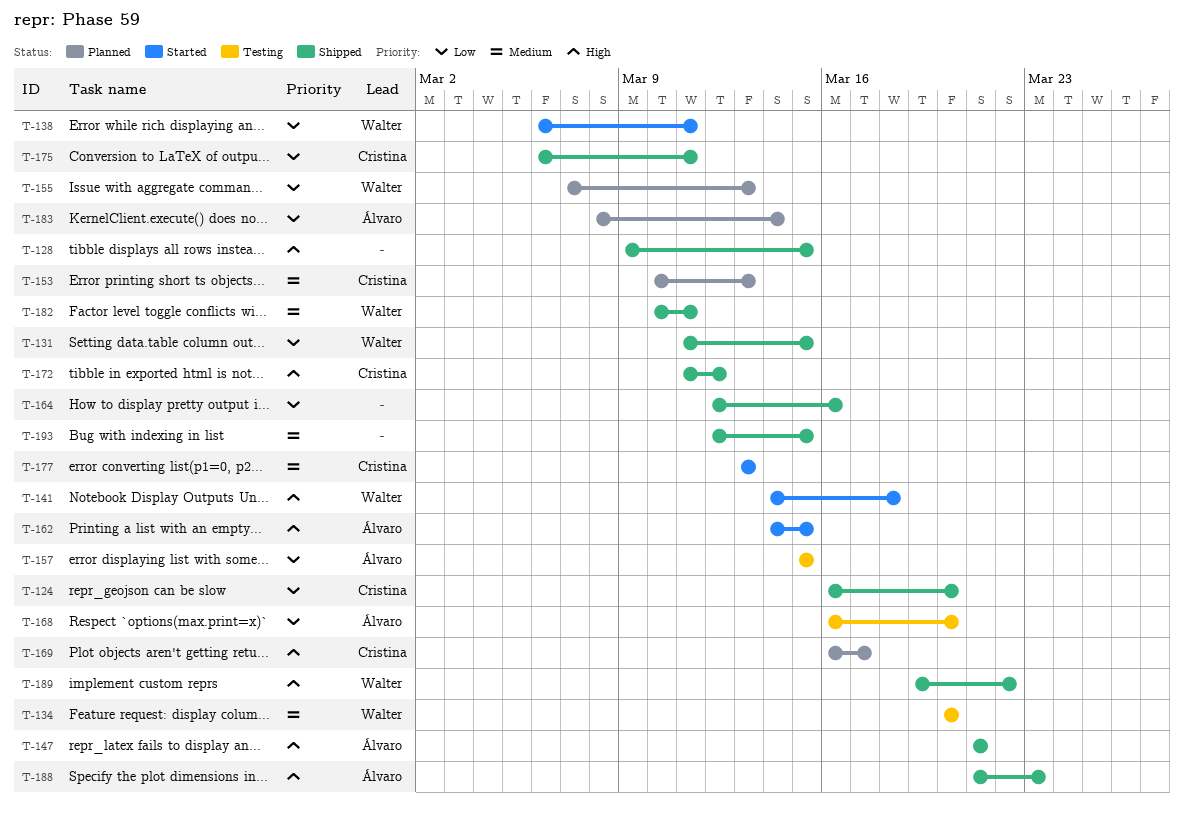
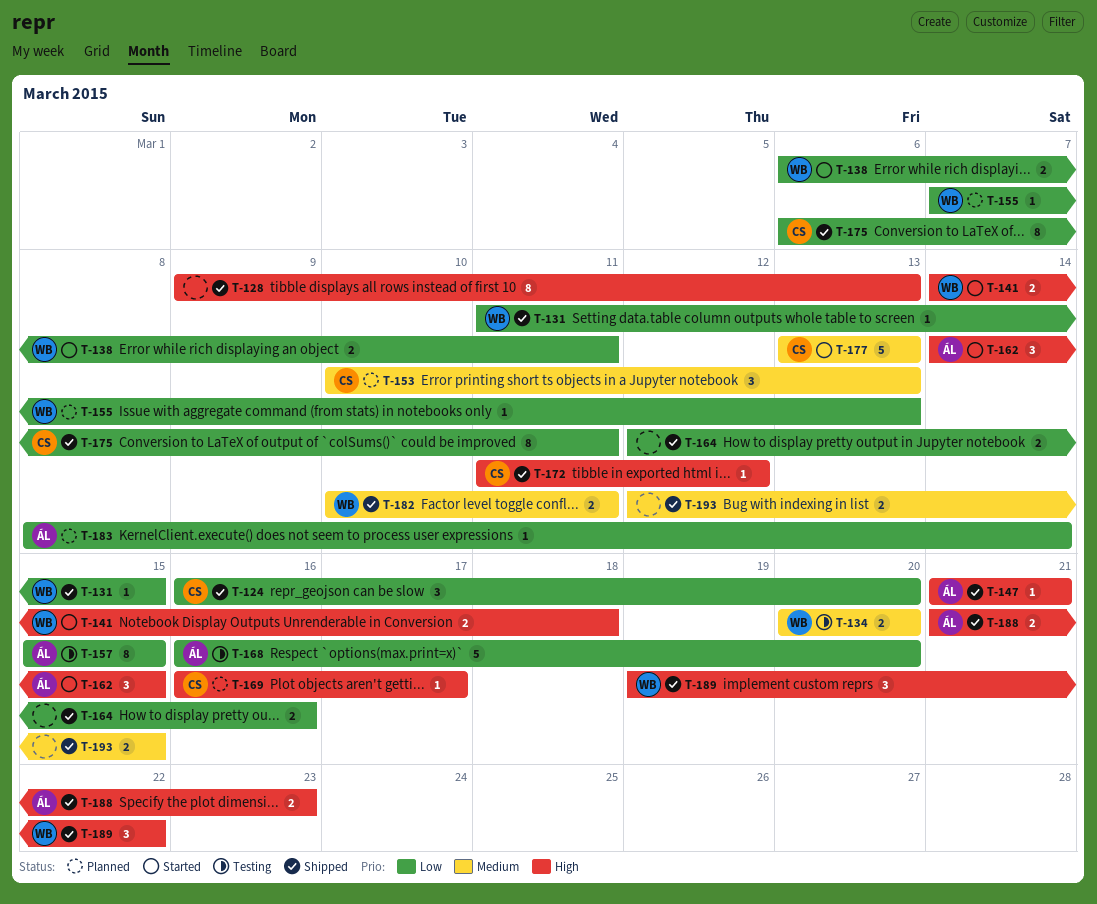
T-128, due: Mar 15 -> Mar 13

